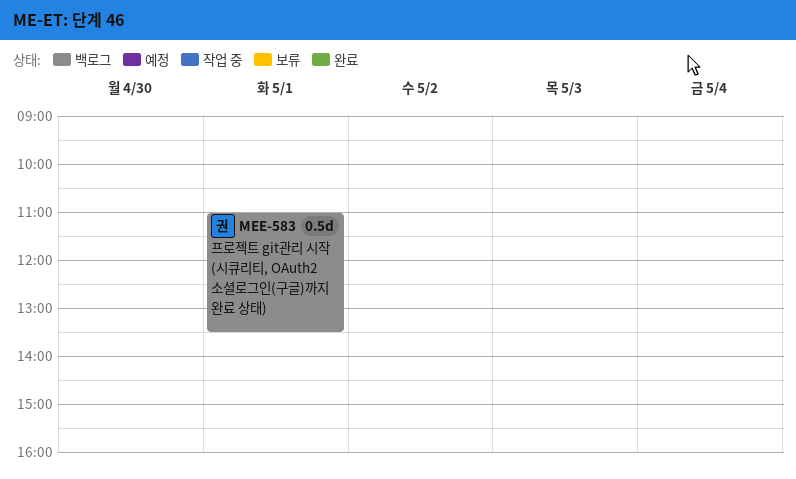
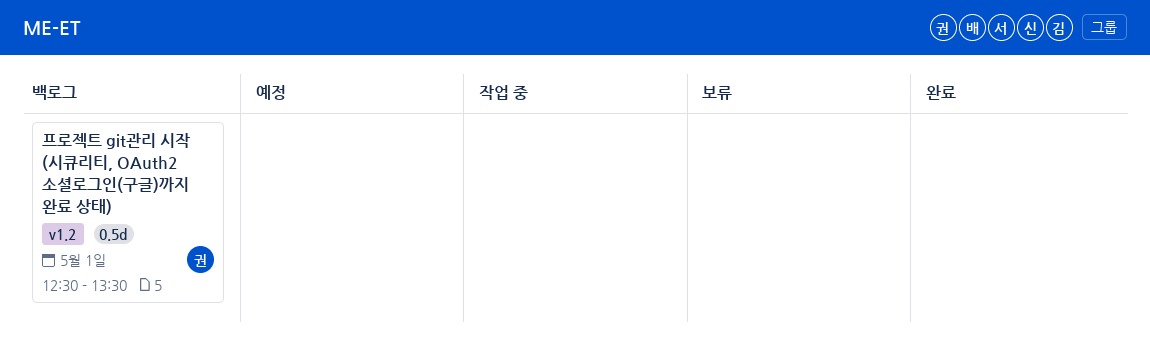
프로젝트 git관리 시작 (시큐리티, OAuth2 소셜로그인(구글)까지 완료 상태), begins: 11:00 -> 12:30

